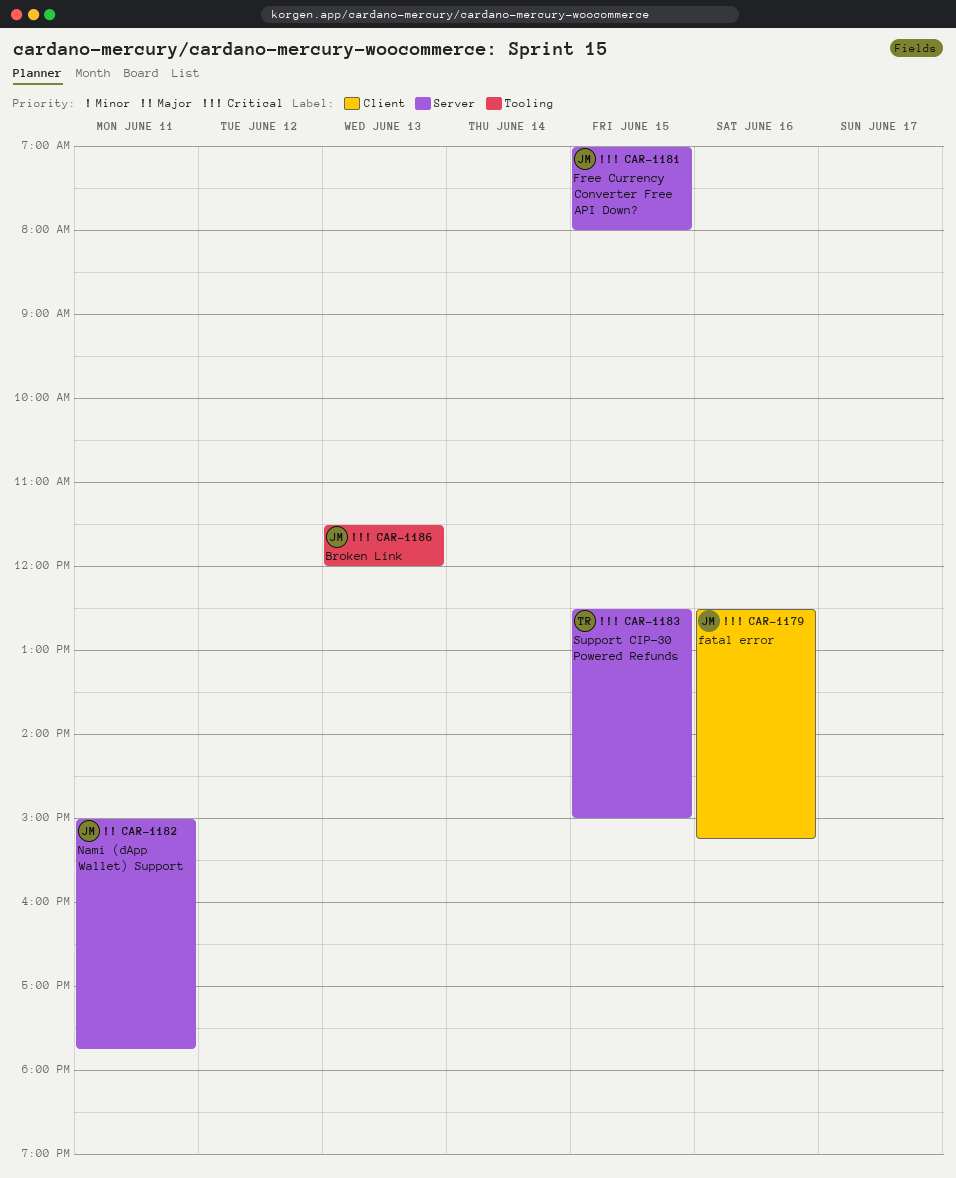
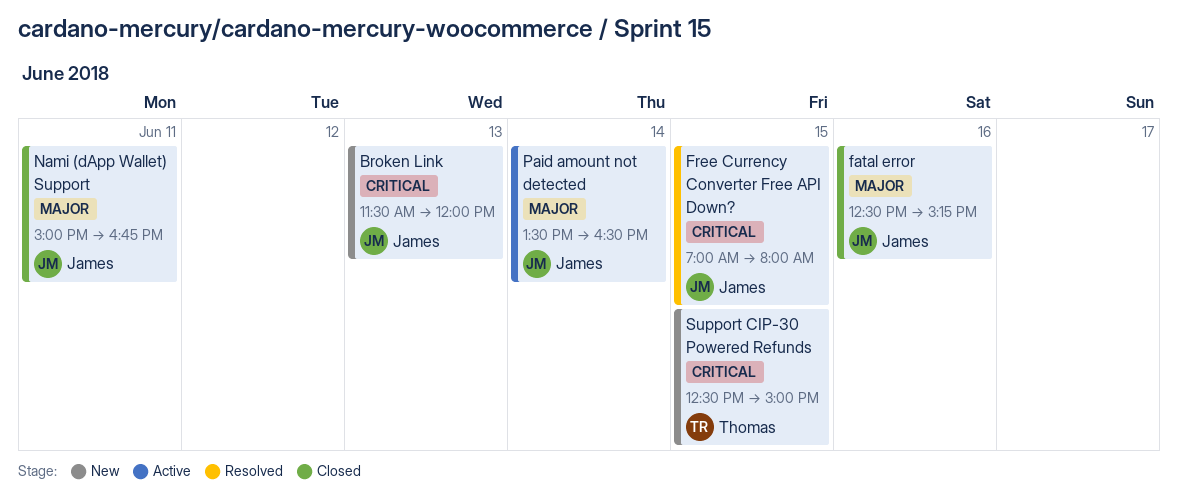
fatal error, priority: Critical -> Major
Nami (dApp Wallet) Support, ends: 17:45 -> 16:45
Paid amount not detected: none -> present

